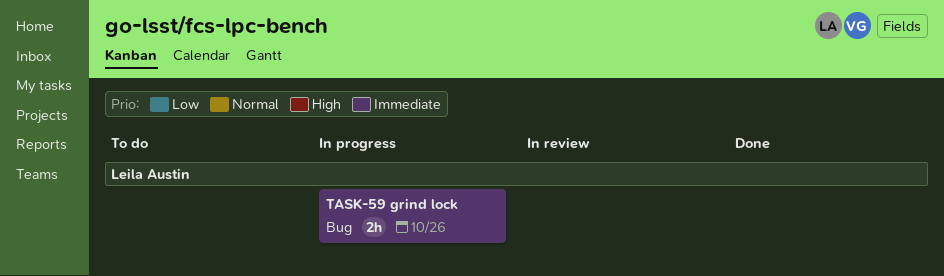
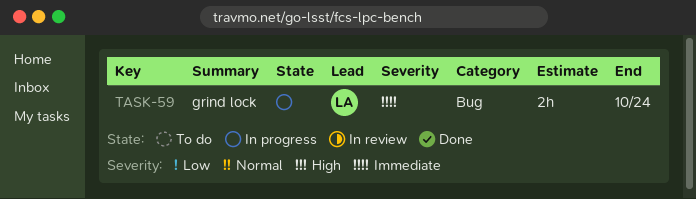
TASK-59, due: Oct 26 -> Oct 24

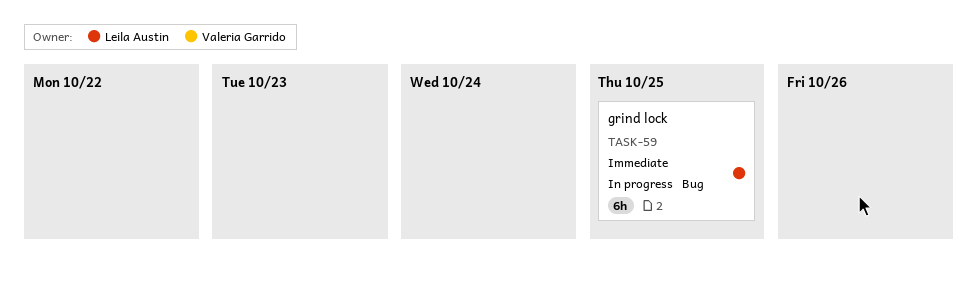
TASK-59, estimate: 2h -> 6h
TASK-59, due: Oct 24 -> Oct 25

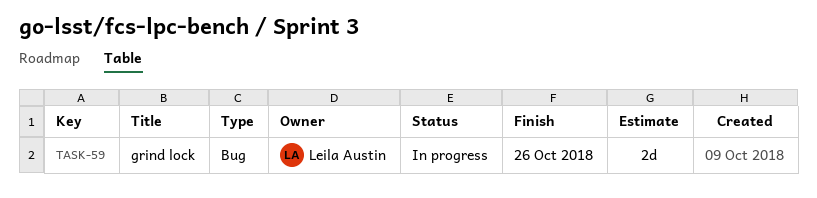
TASK-59, estimate: 6h -> 2d
TASK-59, due: Oct 25 -> Oct 26

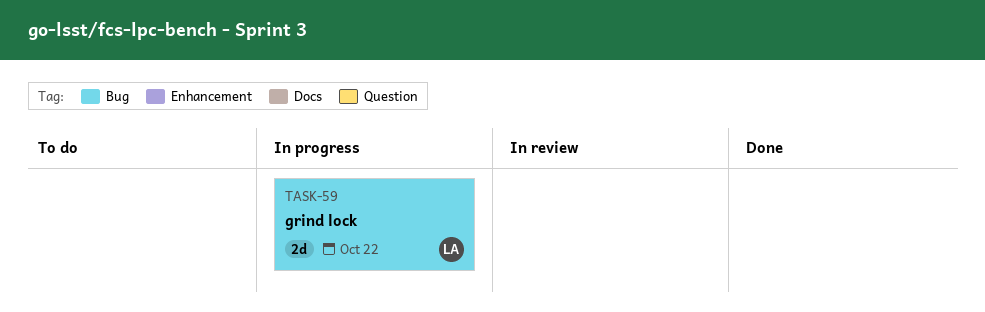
TASK-59, due: Oct 26 -> Oct 22

